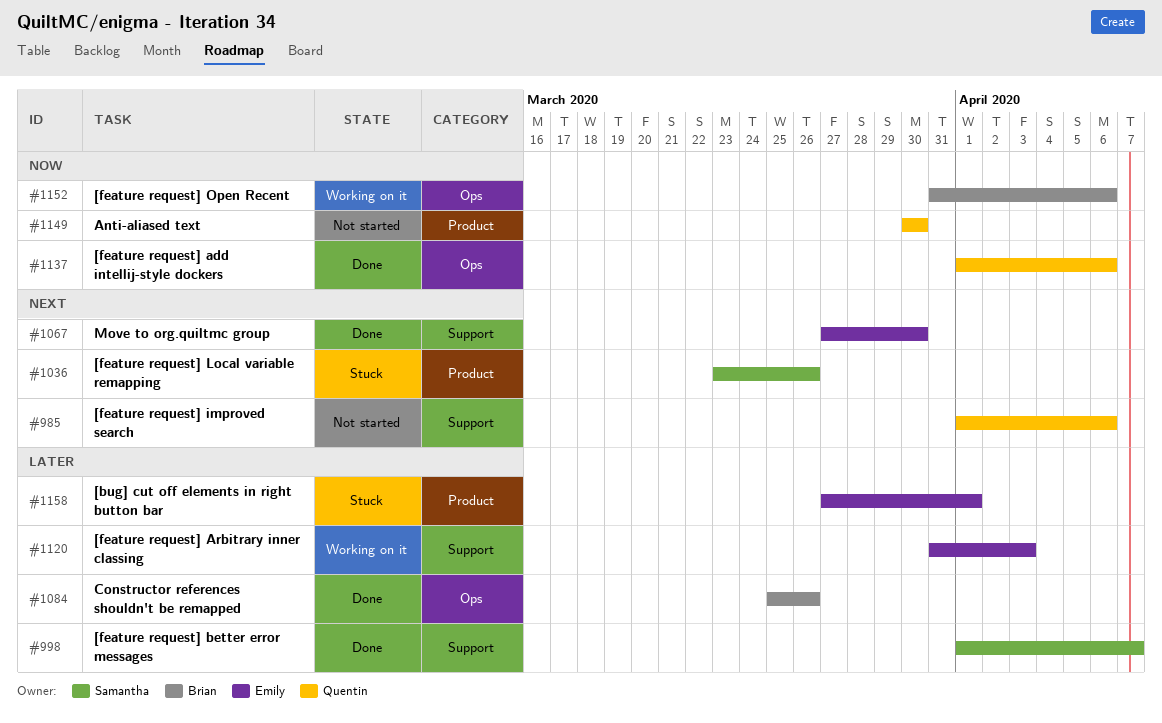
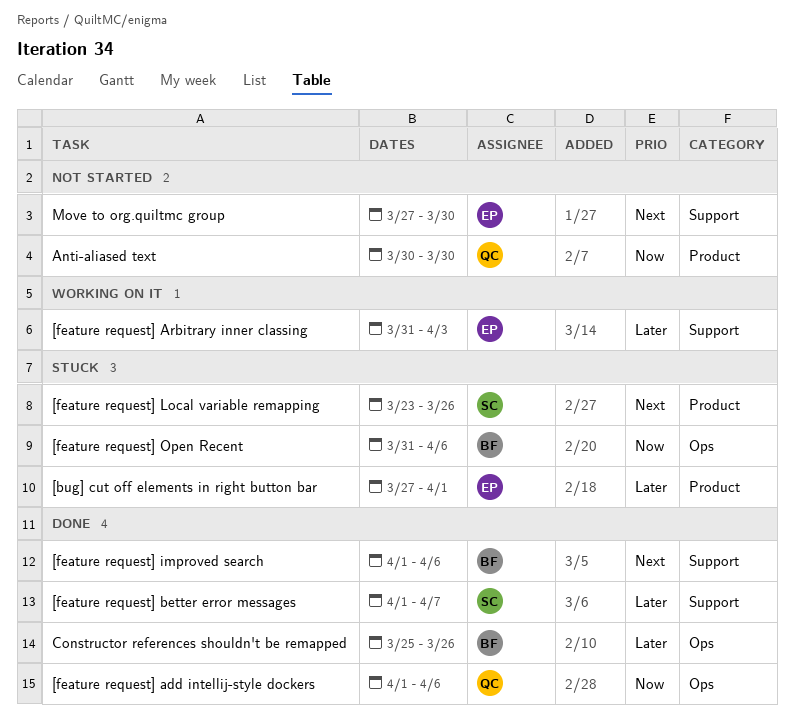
[feature request] improved search, status: Not started -> Done
[feature request] improved search, owner: Quentin -> Brian
[feature request] Open Recent, status: Working on it -> Stuck
Move to org.quiltmc group, status: Done -> Not started

